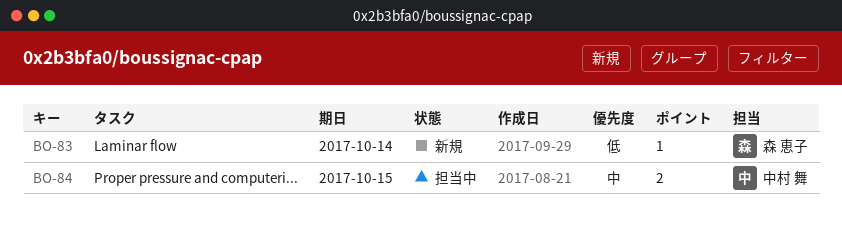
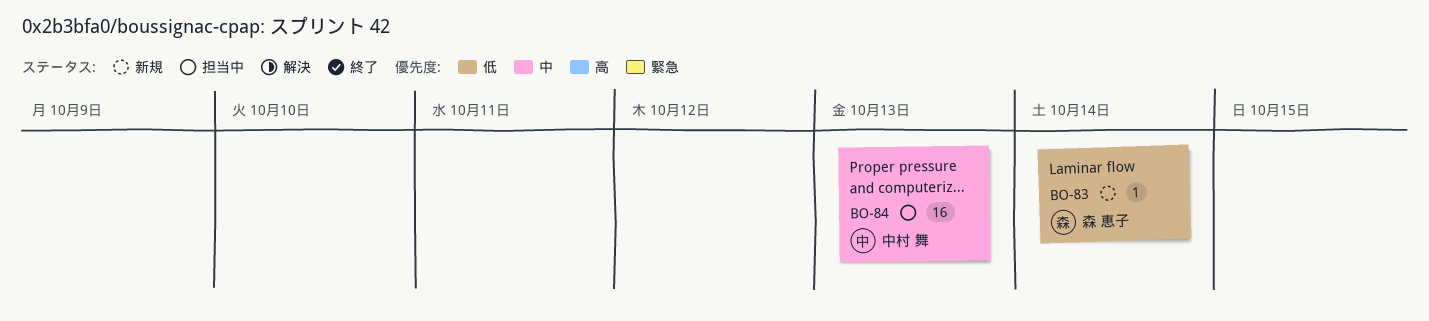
BO-84, estimate: 2 -> 16
BO-84, due: Oct 15 -> Oct 13

